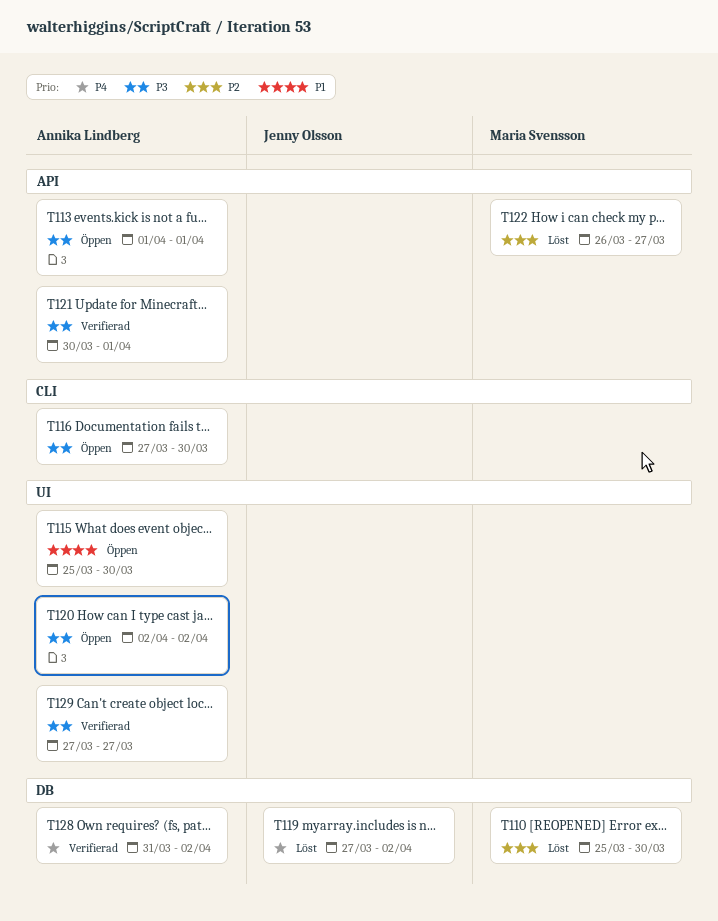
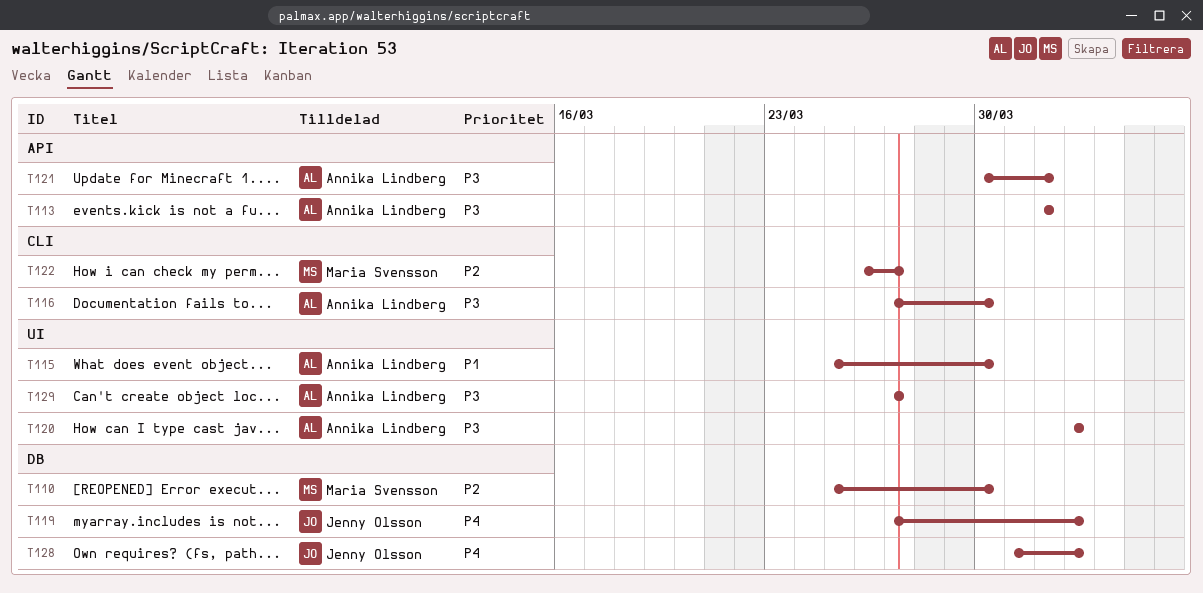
T122, label: API -> CLI
T128, owner: Annika Lindberg -> Jenny Olsson

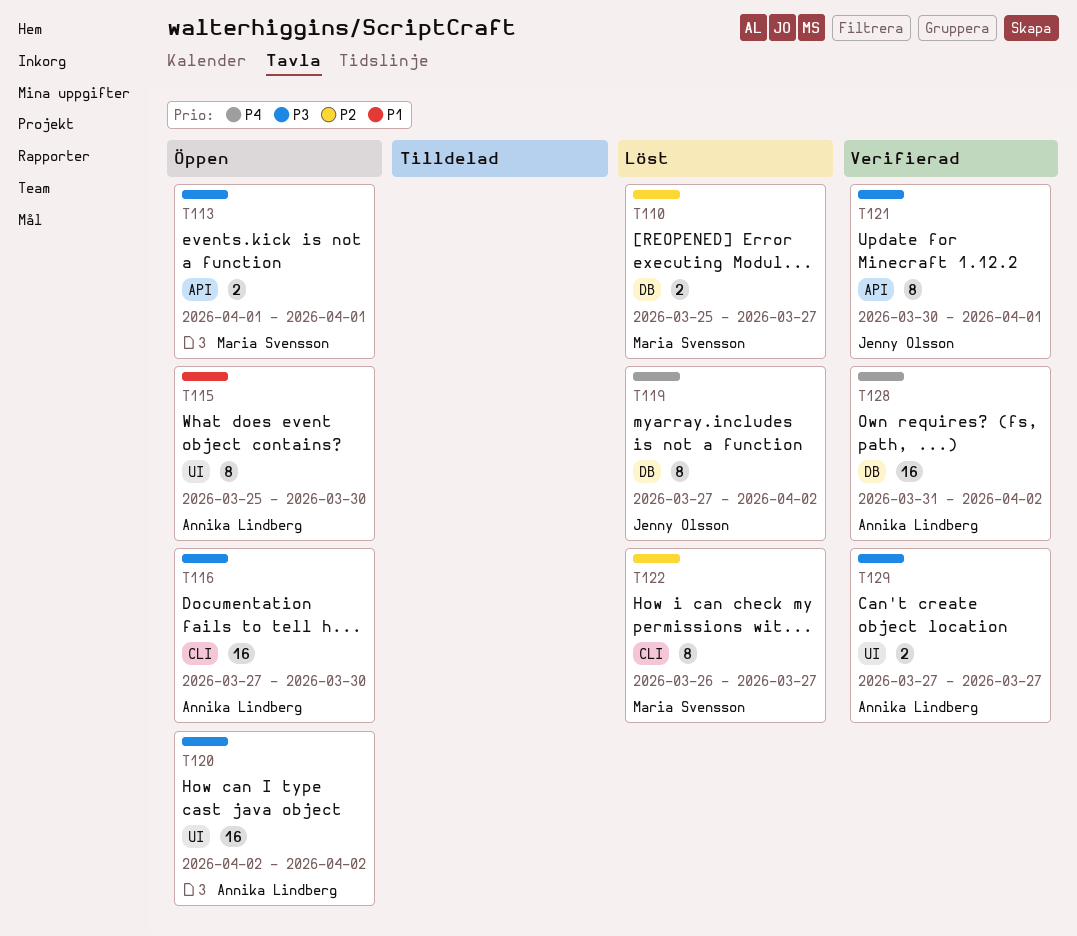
T110, due: Mar 30 -> Mar 27
T113, owner: Annika Lindberg -> Maria Svensson
T121, owner: Annika Lindberg -> Jenny Olsson
T128, owner: Jenny Olsson -> Annika Lindberg

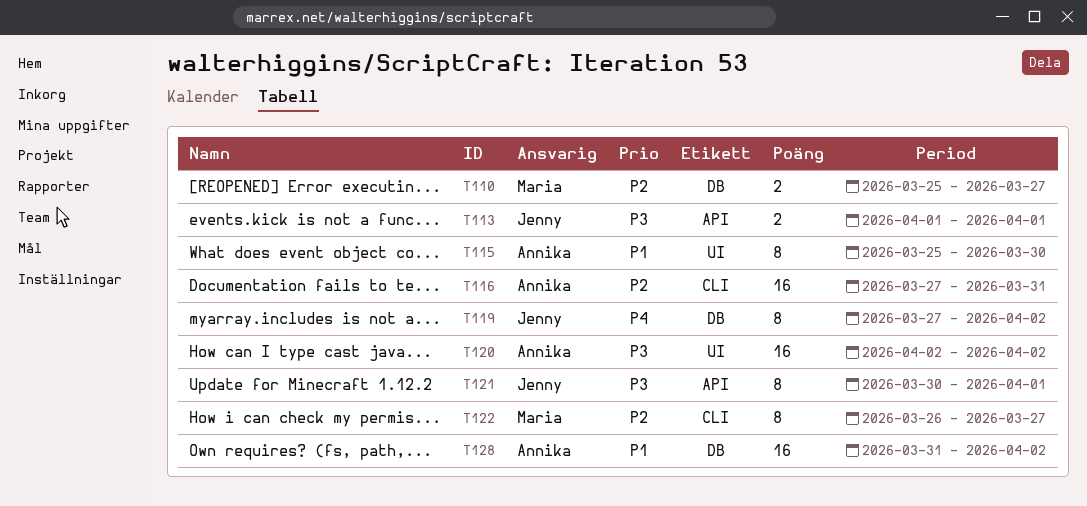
T113, owner: Maria Svensson -> Jenny Olsson
T116, priority: P3 -> P2
T116, due: Mar 30 -> Mar 31
T128, priority: P4 -> P1
T129: present -> none

